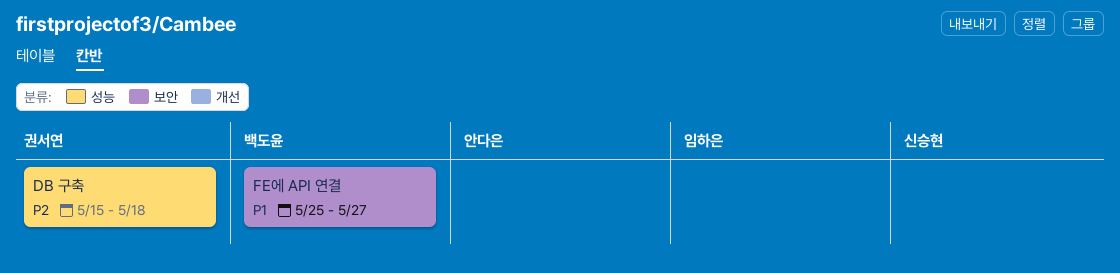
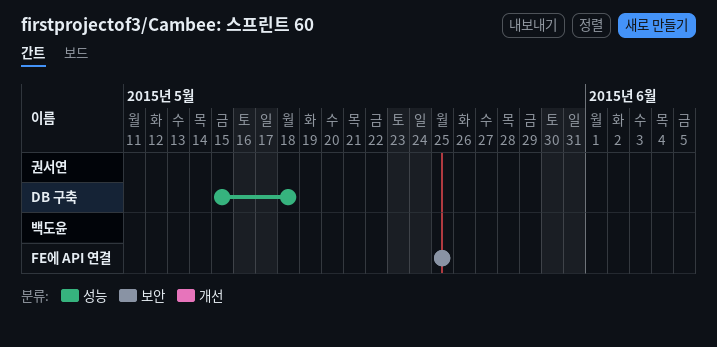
FE에 API 연결, due: May 27 -> May 25

